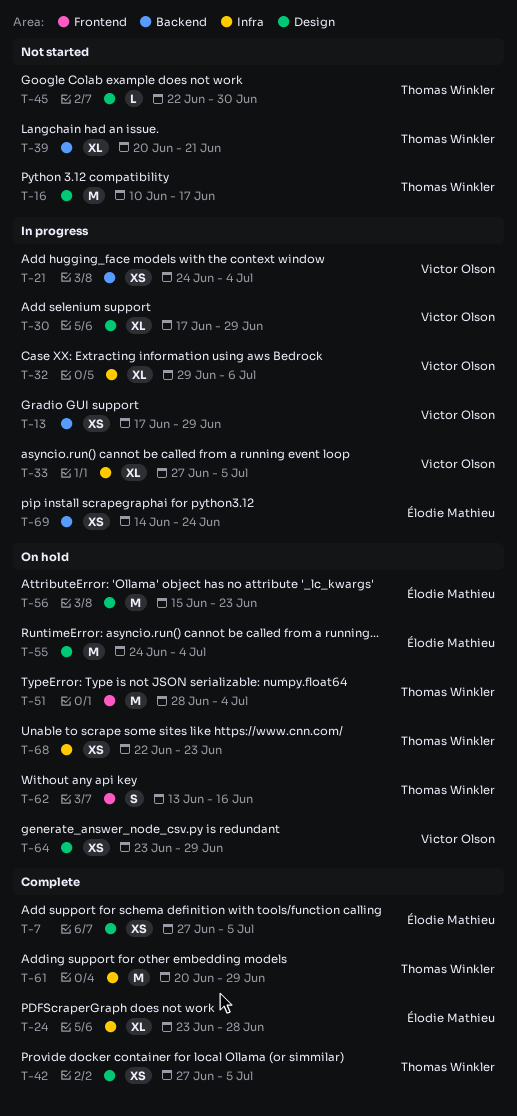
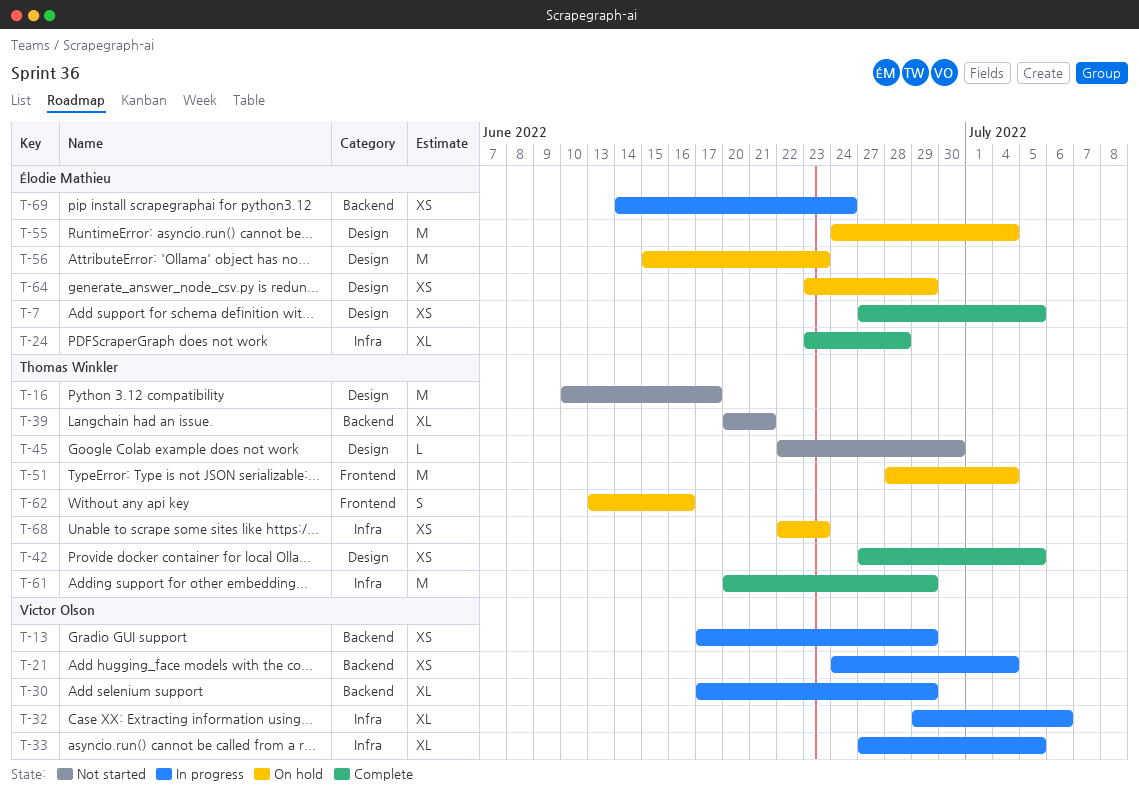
T-30, label: Design -> Backend
T-64, owner: Victor Olson -> Élodie Mathieu

